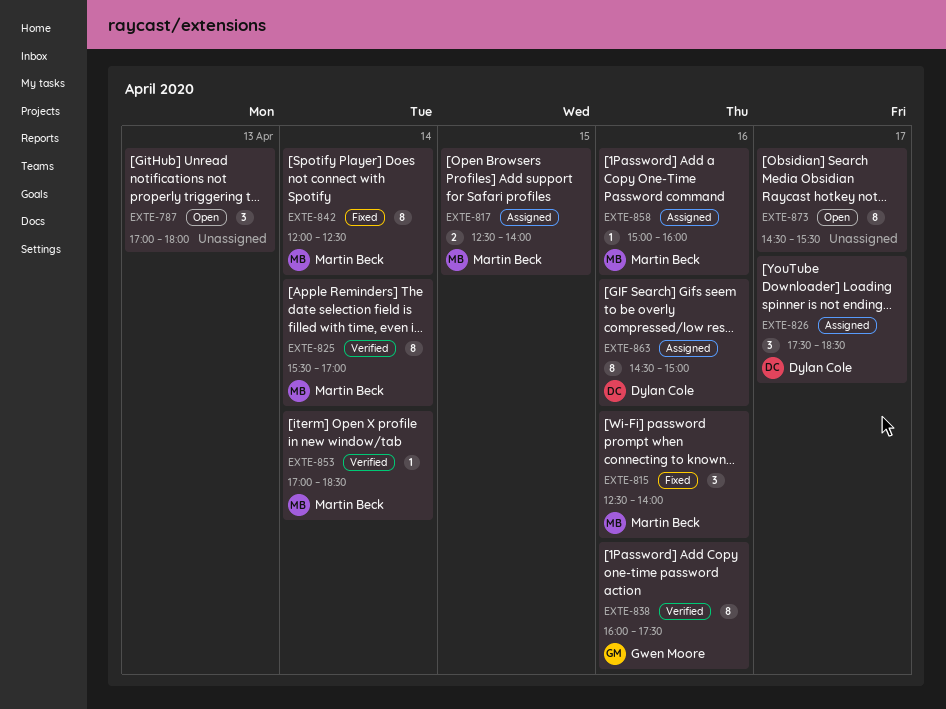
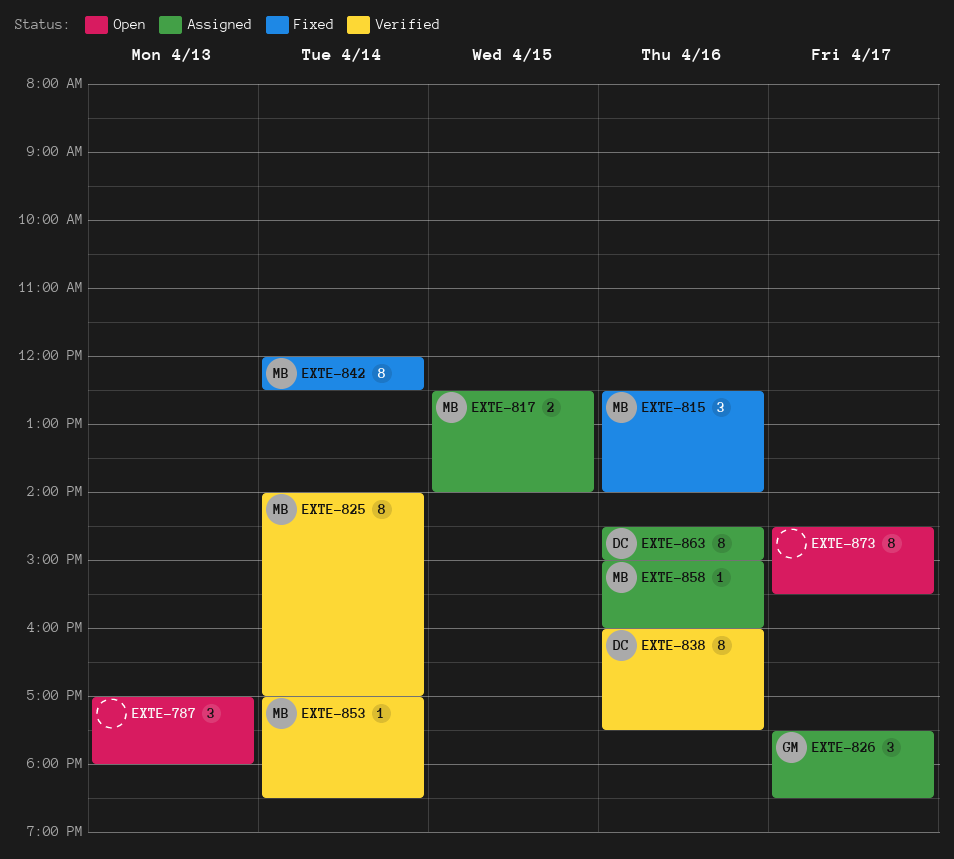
EXTE-825, begins: 15:30 -> 14:00
EXTE-826, owner: Dylan Cole -> Gwen Moore
EXTE-838, owner: Gwen Moore -> Dylan Cole

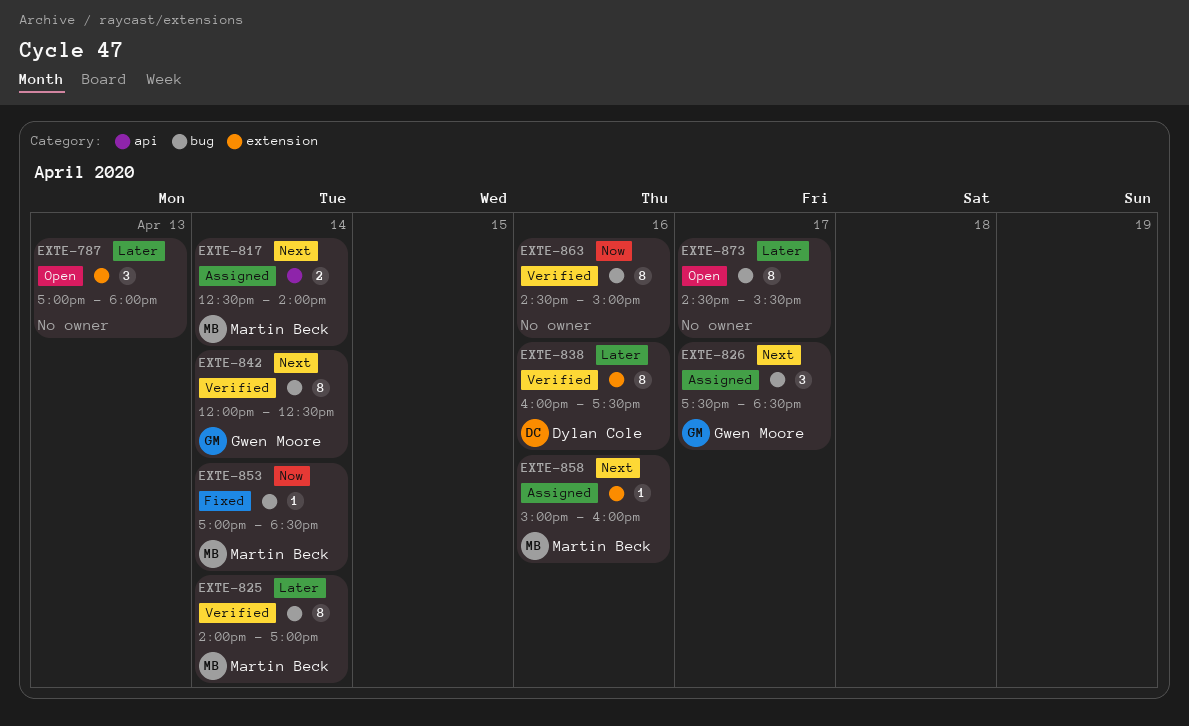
EXTE-815: present -> none
EXTE-817, day: Apr 15 -> Apr 14
EXTE-842, status: Fixed -> Verified
EXTE-842, owner: Martin Beck -> Gwen Moore
EXTE-853, status: Verified -> Fixed
EXTE-863, status: Assigned -> Verified
EXTE-863, owner: Dylan Cole -> none

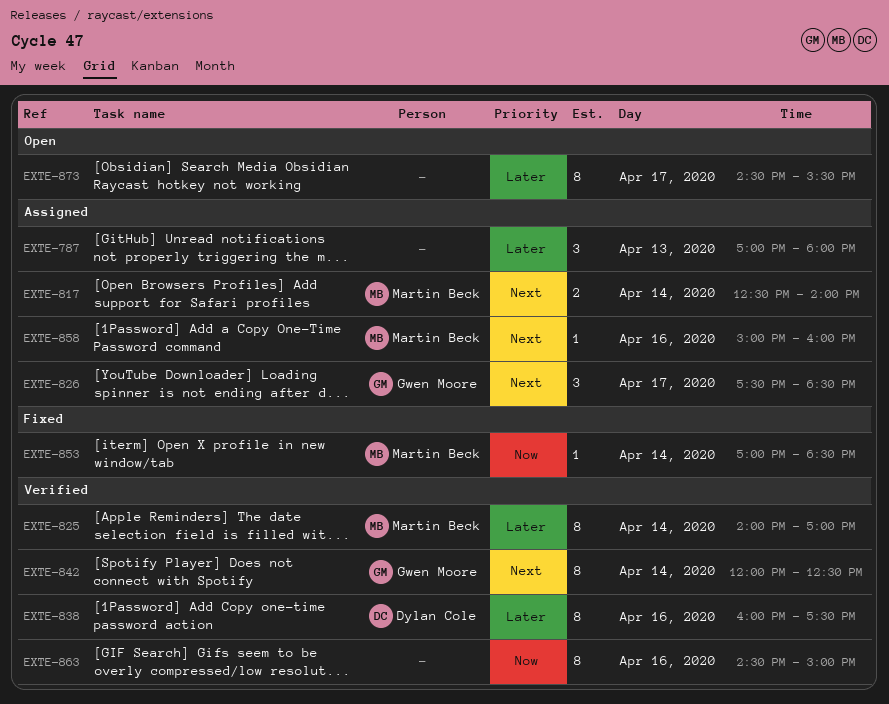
EXTE-787, status: Open -> Assigned

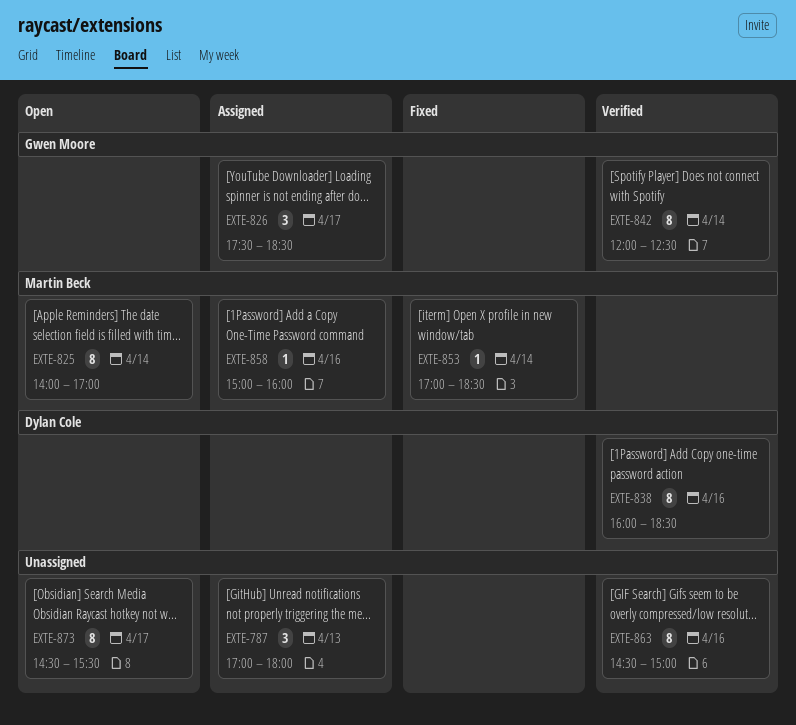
EXTE-817: present -> none
EXTE-825, status: Verified -> Open
EXTE-838, ends: 17:30 -> 18:30

